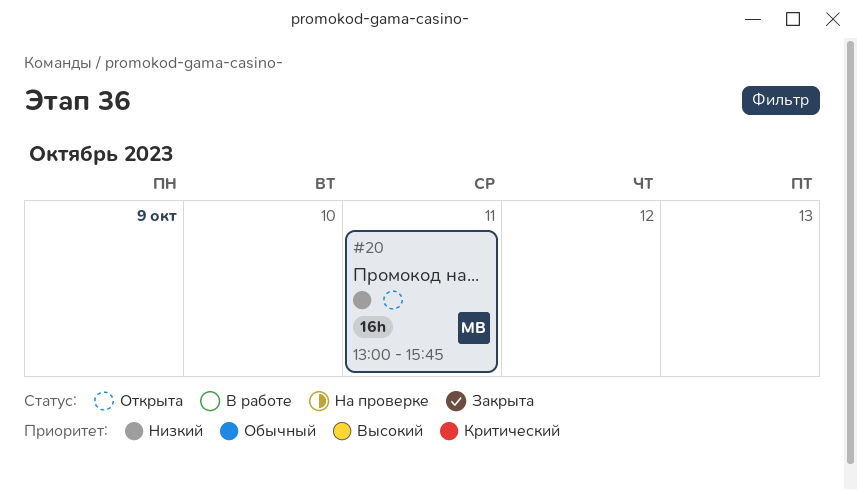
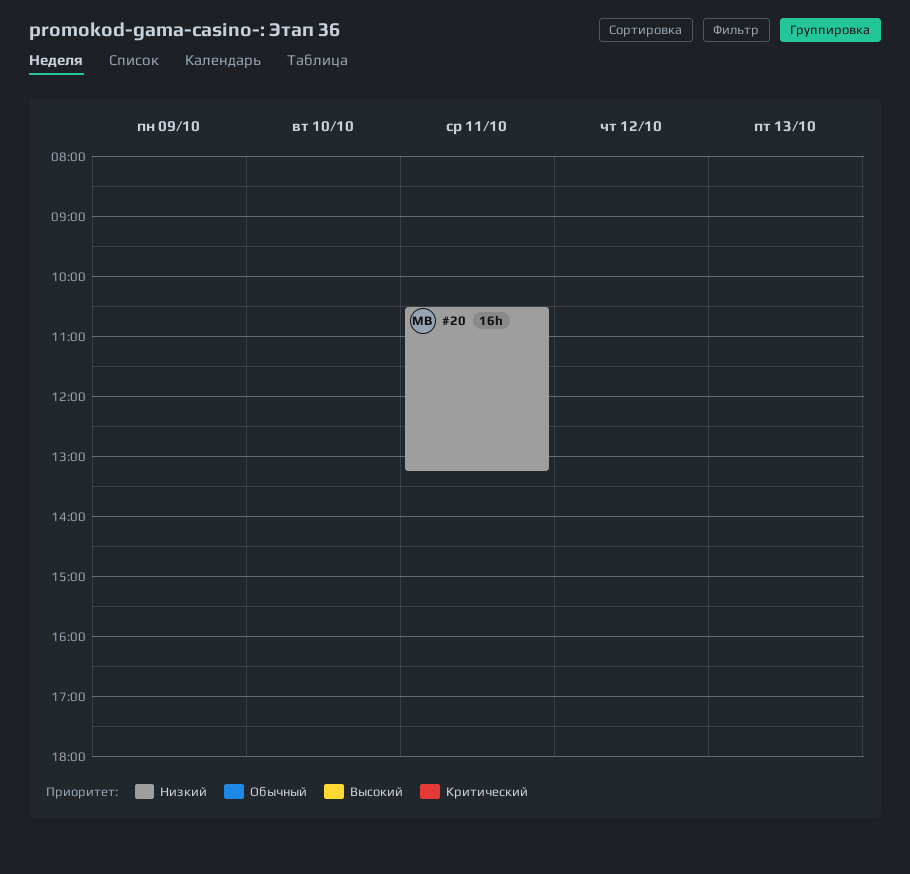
#20, begins: 13:00 -> 10:30
#20, ends: 15:45 -> 13:15

